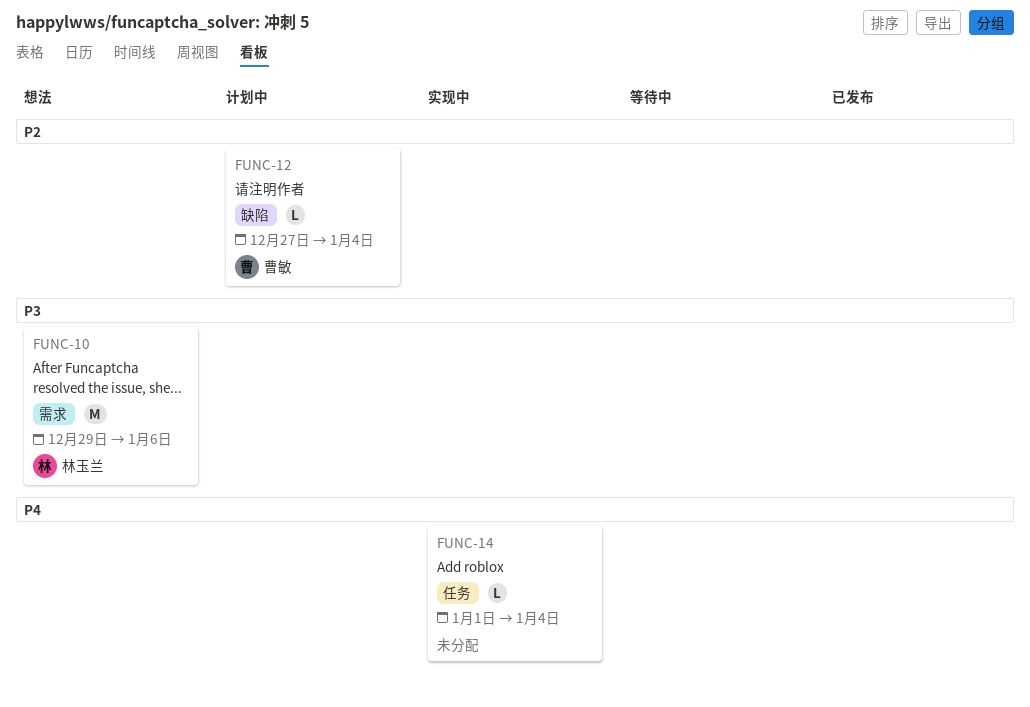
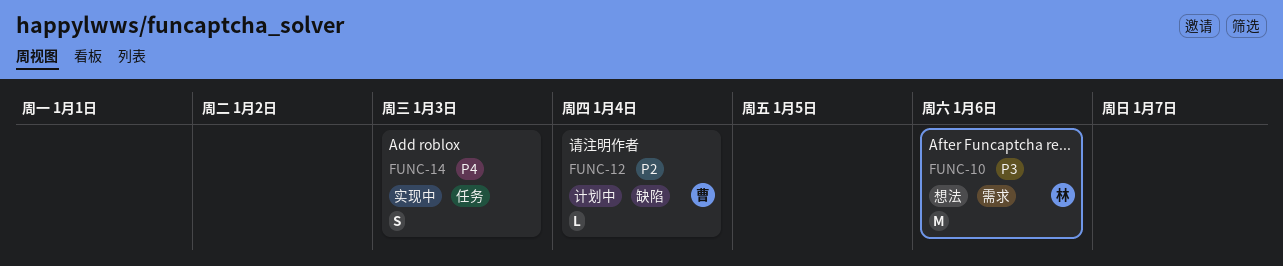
FUNC-14, estimate: L -> S
FUNC-14, due: Jan 4 -> Jan 3

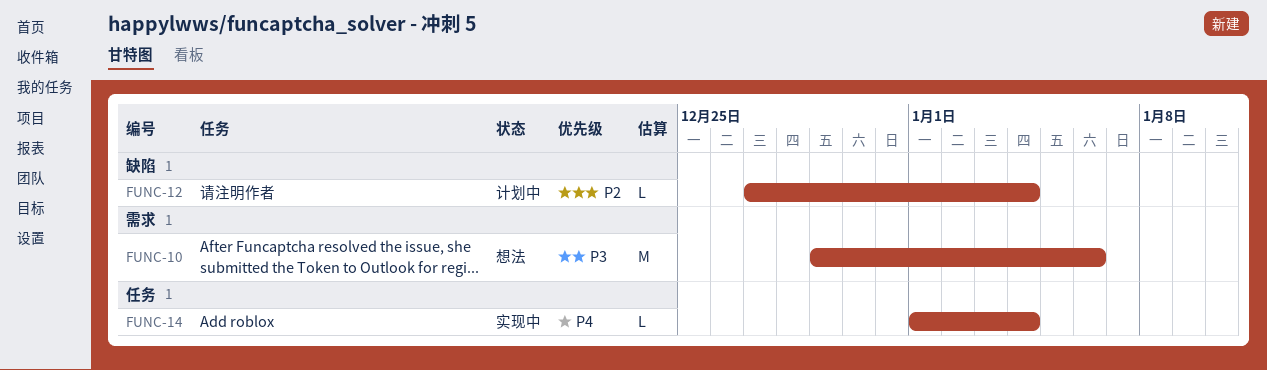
FUNC-14, estimate: S -> L
FUNC-14, due: Jan 3 -> Jan 4

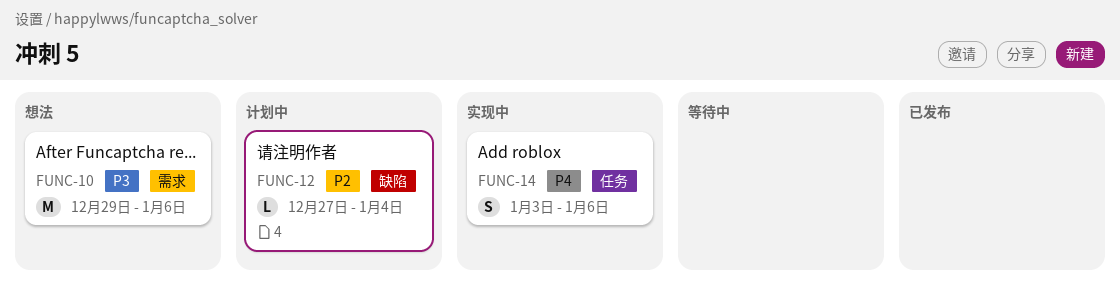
FUNC-14, estimate: L -> S
FUNC-14, start: Jan 1 -> Jan 3
FUNC-14, due: Jan 4 -> Jan 6

